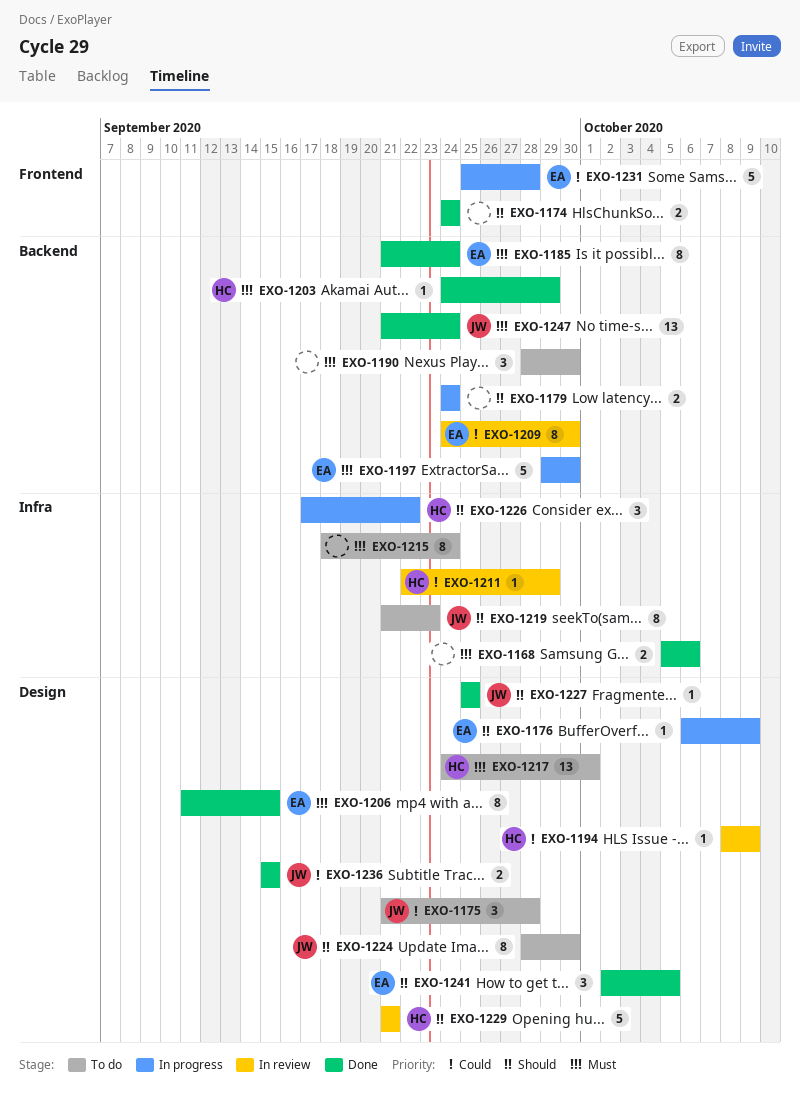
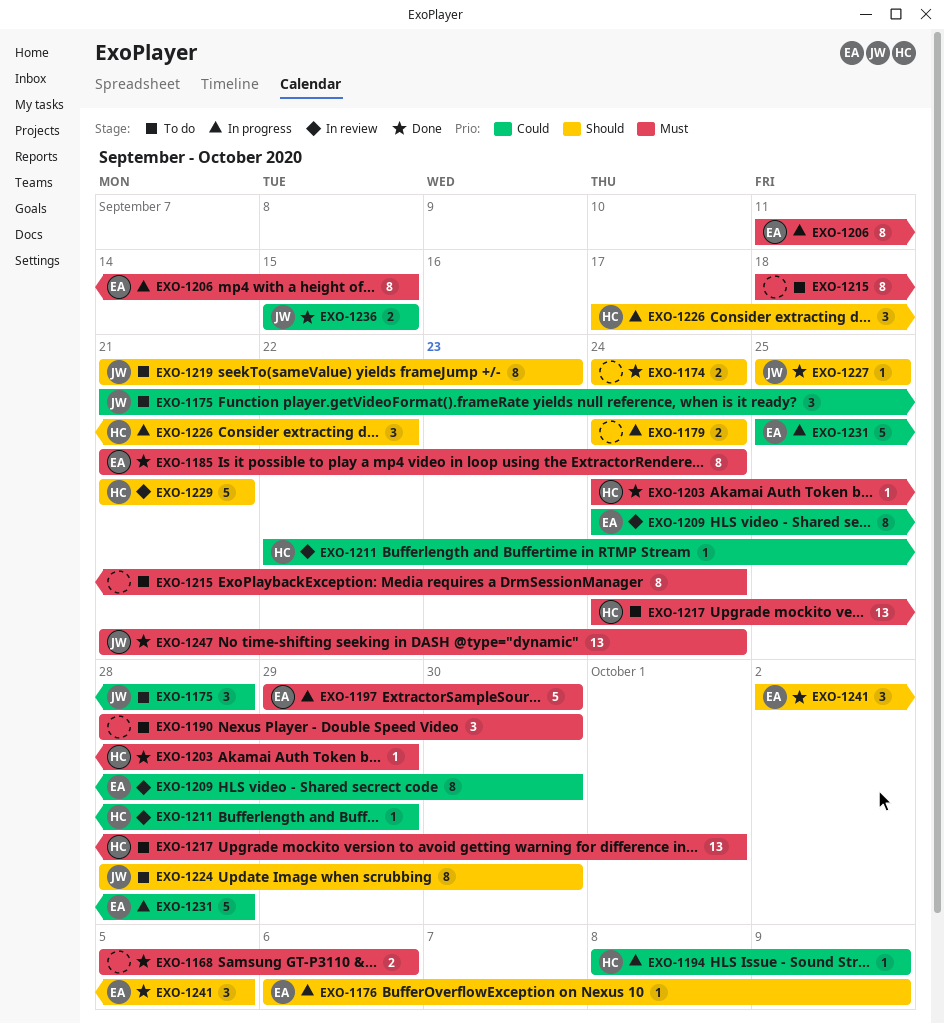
EXO-1194, status: In review -> In progress
EXO-1206, status: Done -> In progress

